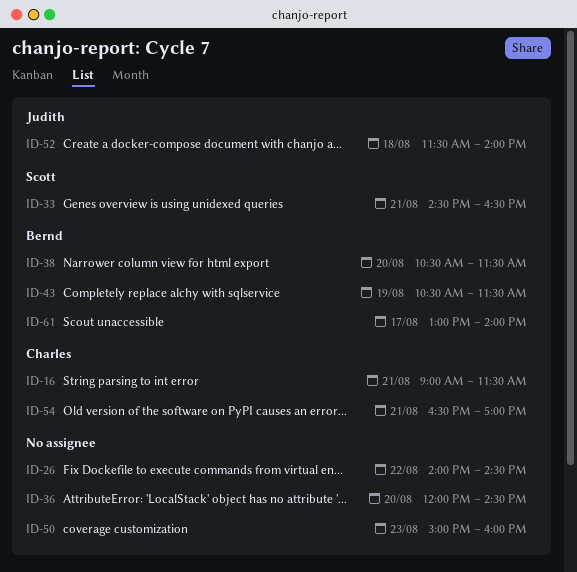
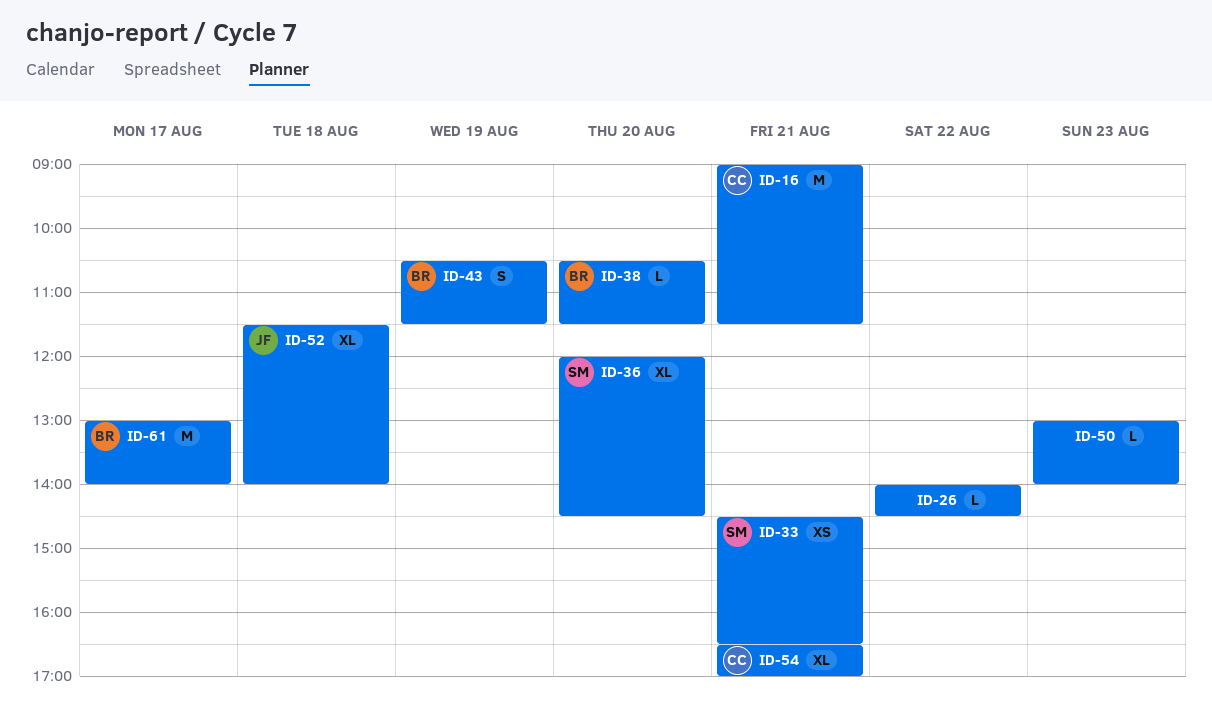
ID-36, owner: none -> Scott
ID-50, begins: 15:00 -> 13:00
ID-50, ends: 16:00 -> 14:00

